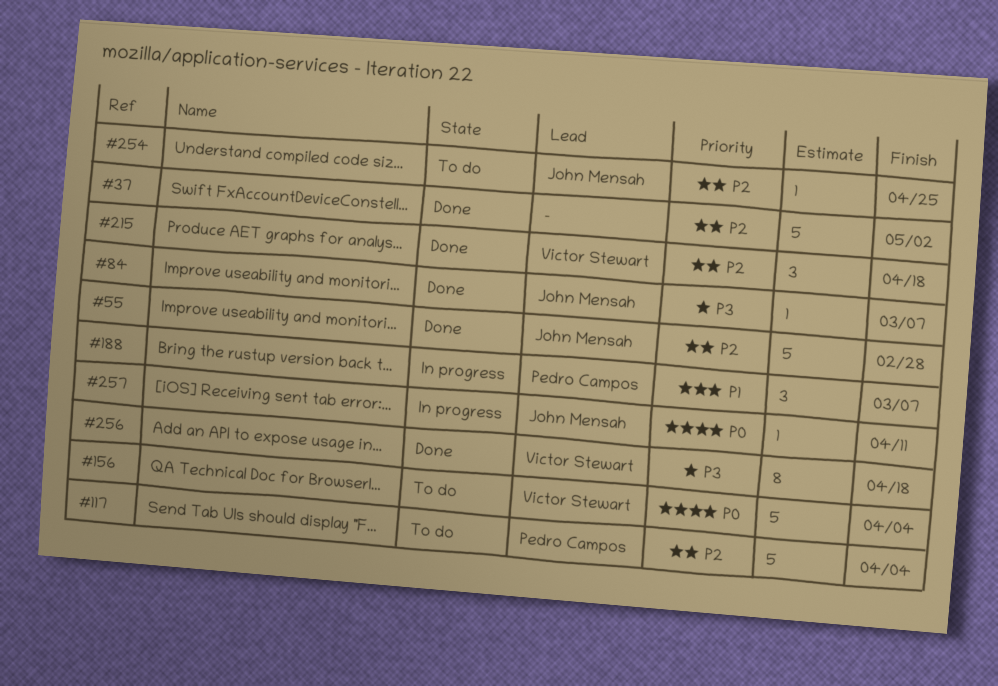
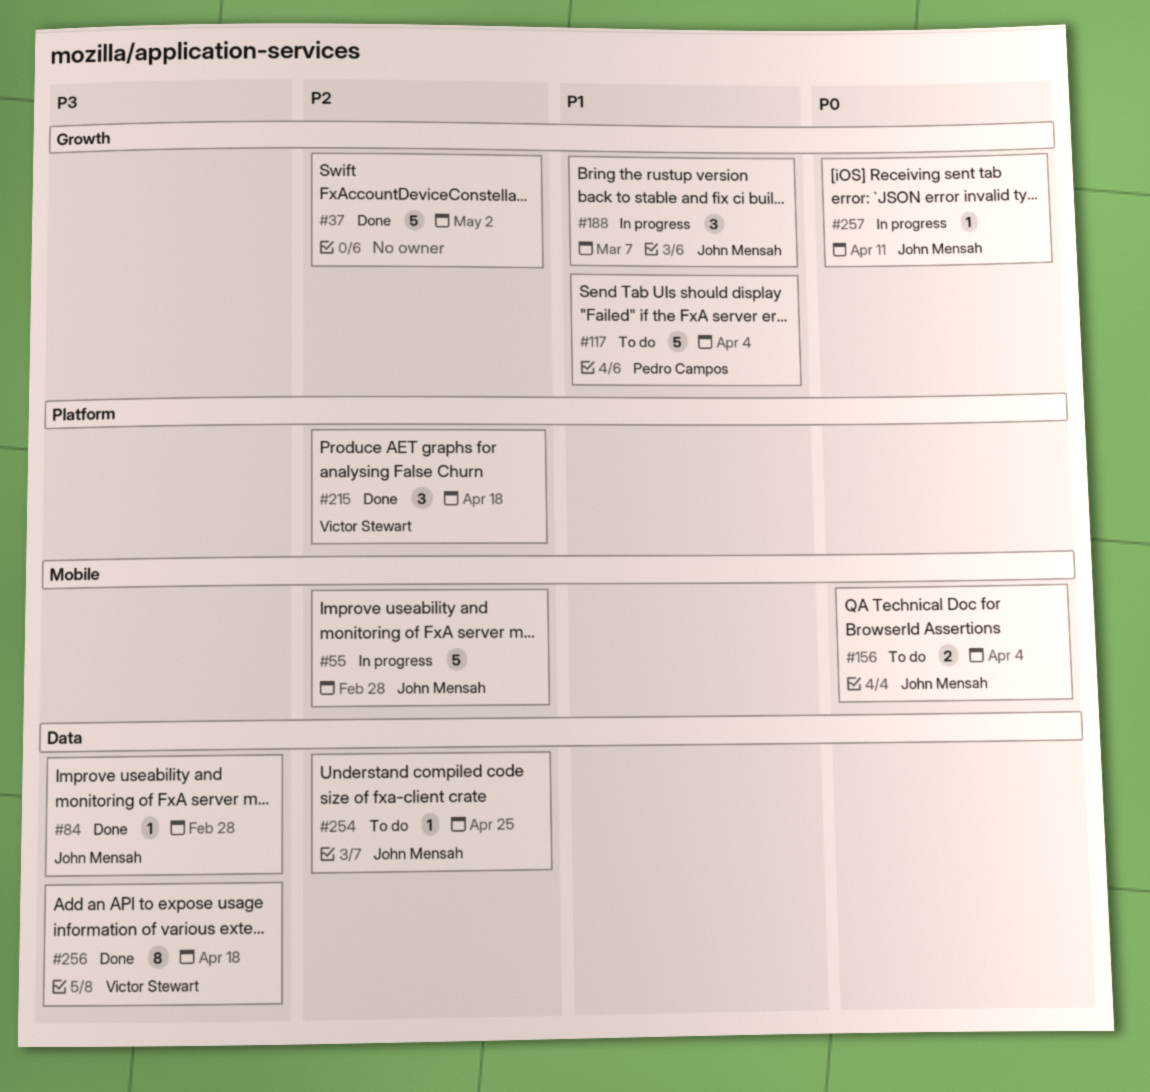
#55, status: Done -> In progress
#84, due: Mar 7 -> Feb 28
#117, priority: P2 -> P1
#156, owner: Victor Stewart -> John Mensah
#156, estimate: 5 -> 2
#188, owner: Pedro Campos -> John Mensah

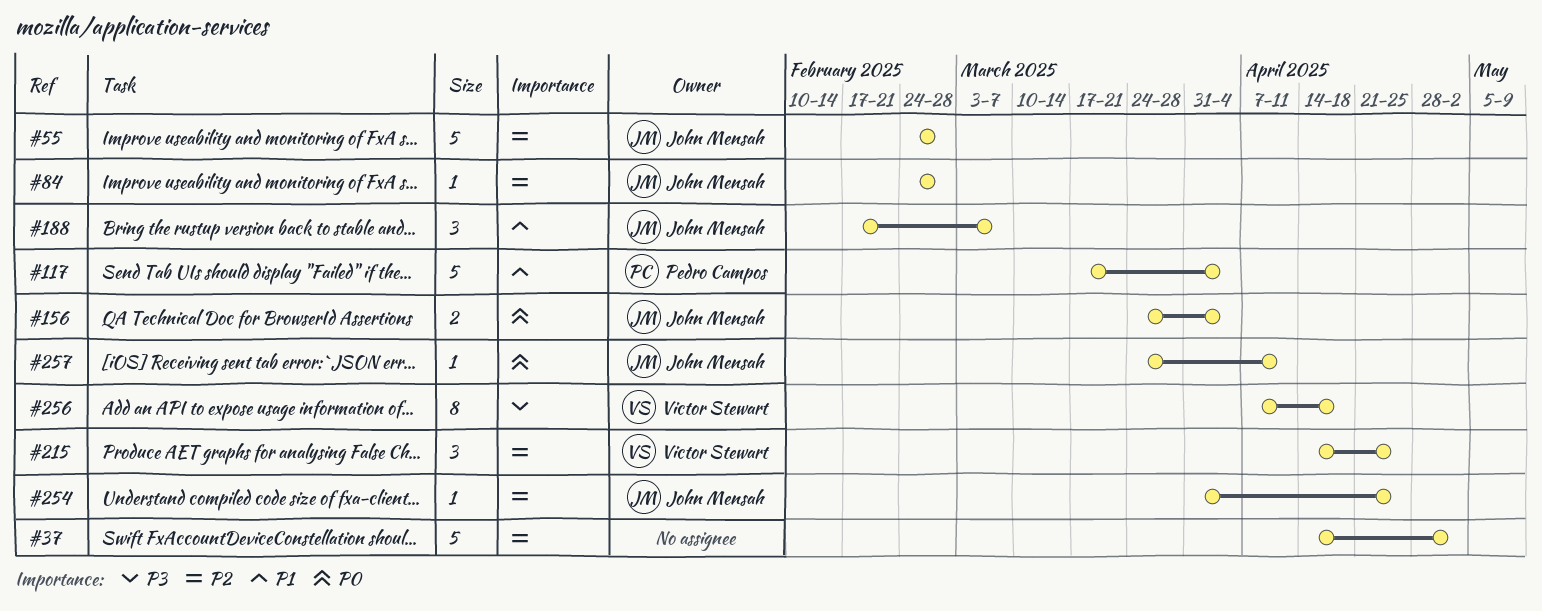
#84, priority: P3 -> P2
#215, due: Apr 18 -> Apr 25

